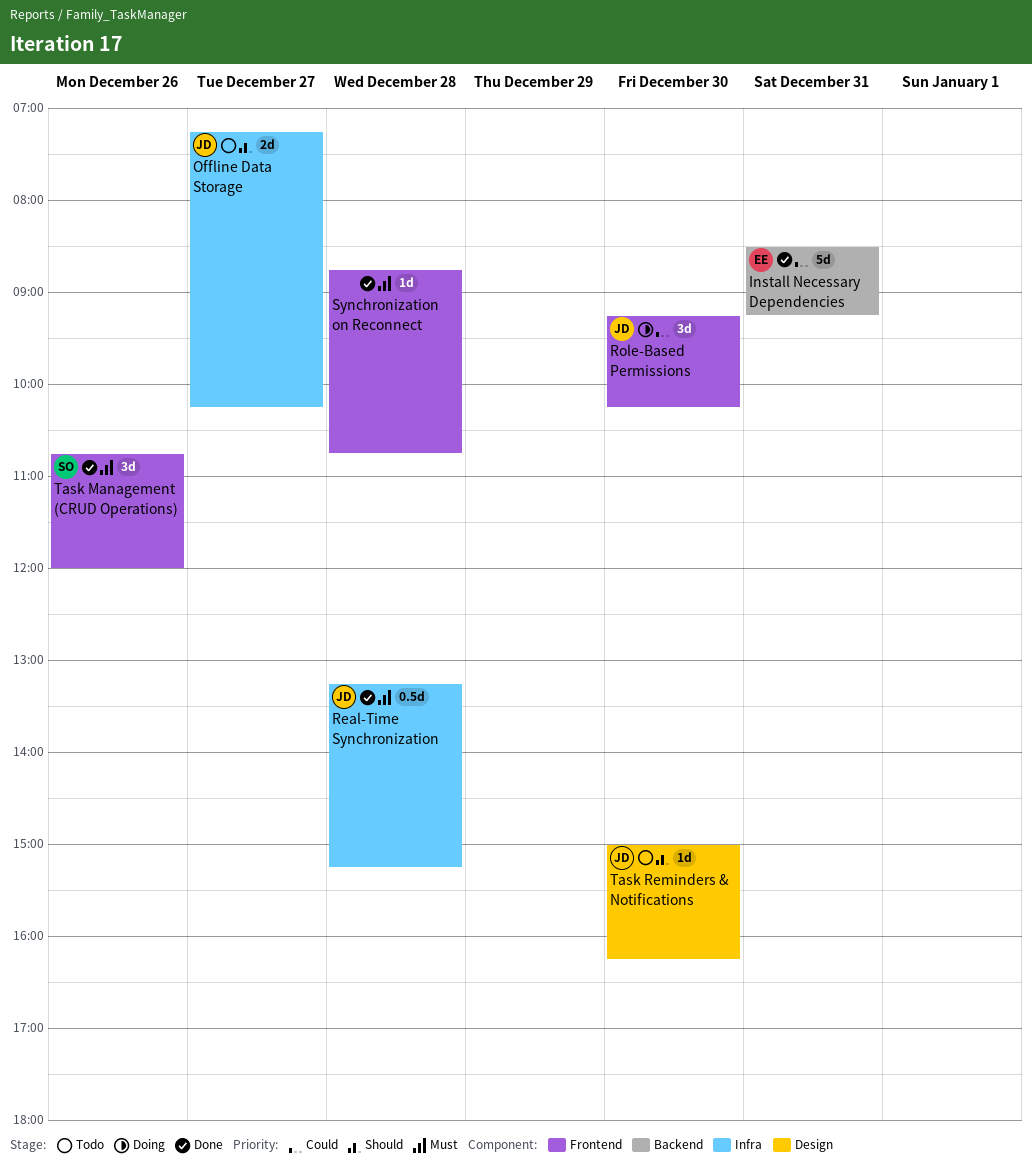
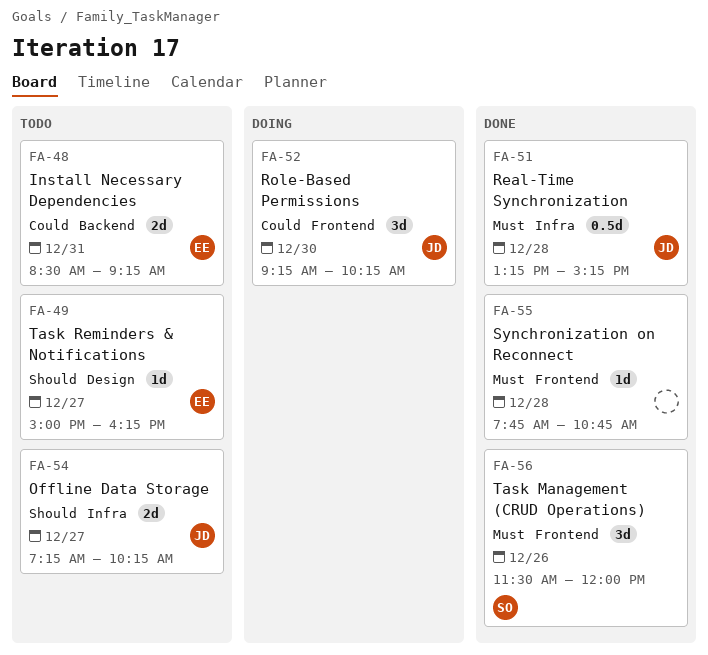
Install Necessary Dependencies, status: Done -> Todo
Install Necessary Dependencies, estimate: 5d -> 2d
Synchronization on Reconnect, begins: 08:45 -> 07:45
Task Management (CRUD Operations), begins: 10:45 -> 11:30
Task Reminders & Notifications, owner: JD -> EE
Task Reminders & Notifications, day: Dec 30 -> Dec 27

